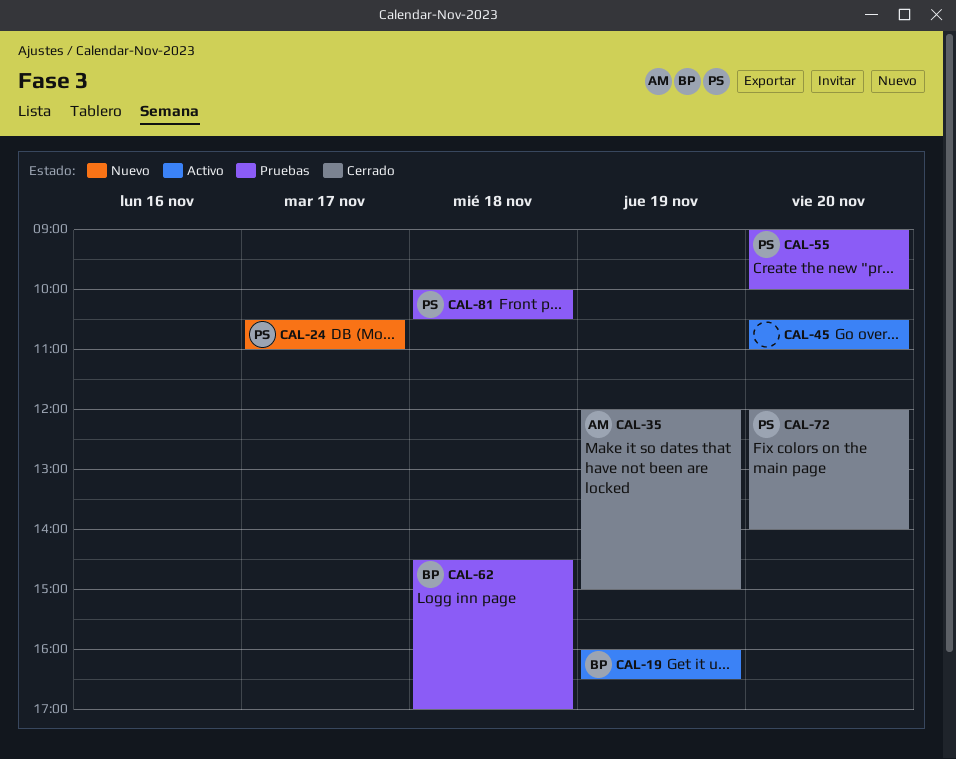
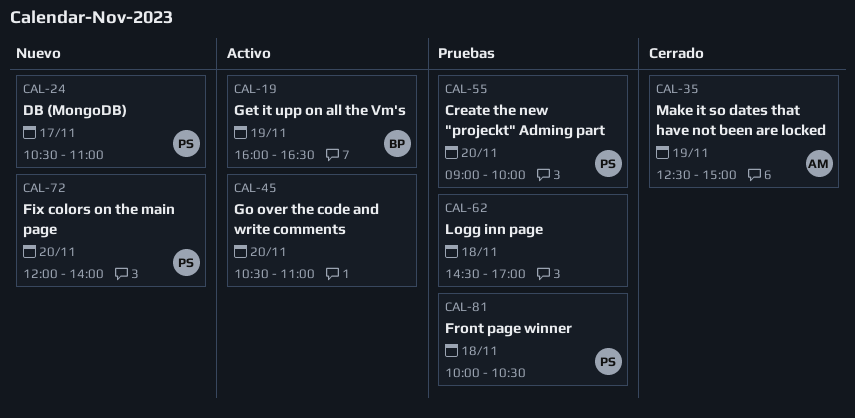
CAL-35, begins: 12:00 -> 12:30
CAL-62, owner: BP -> none
CAL-72, status: Cerrado -> Nuevo

